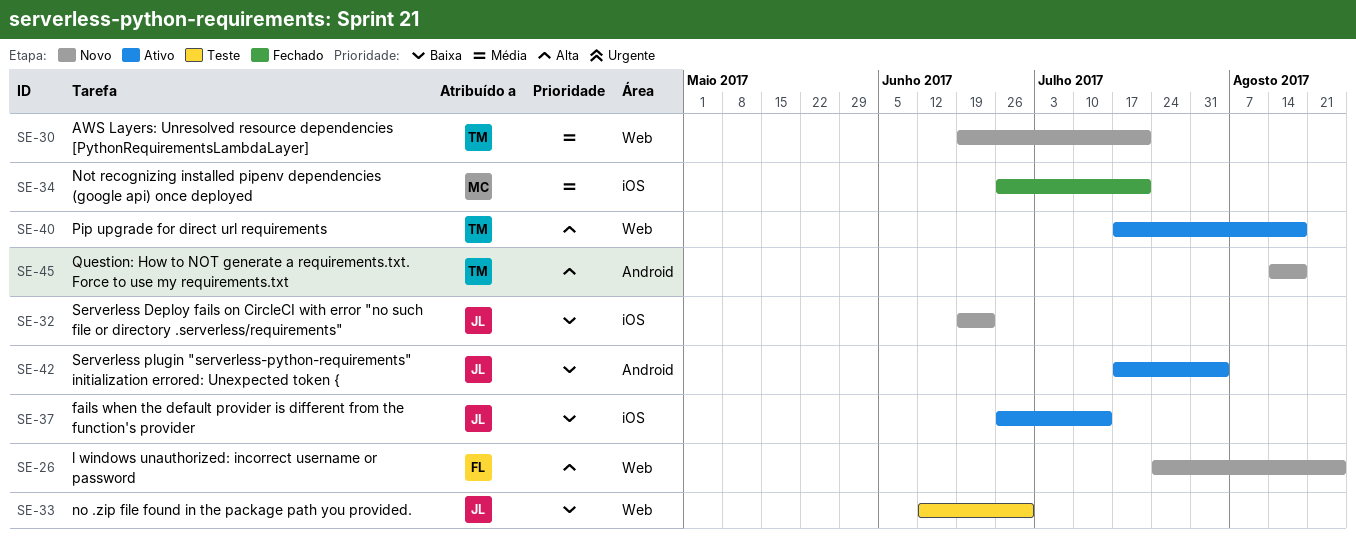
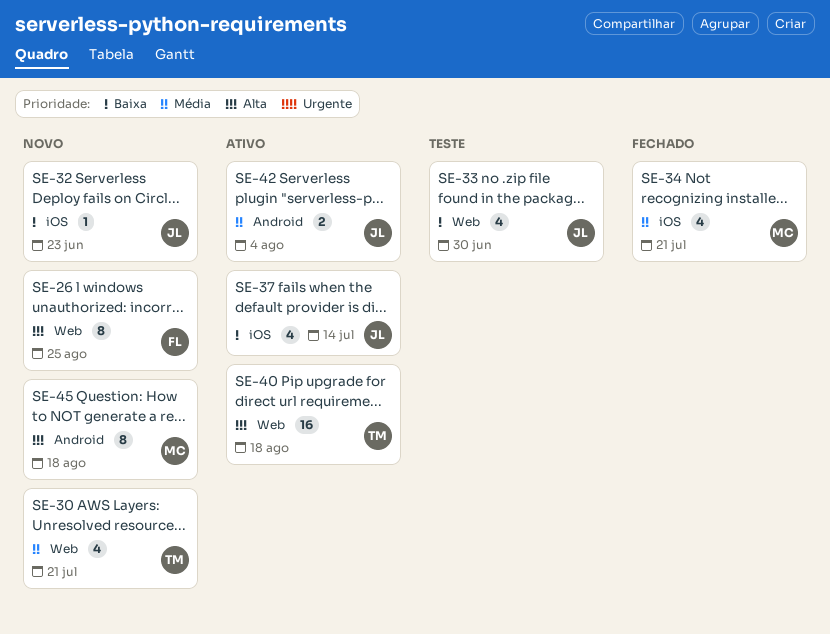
SE-42, priority: Baixa -> Média
SE-45, owner: TM -> MC

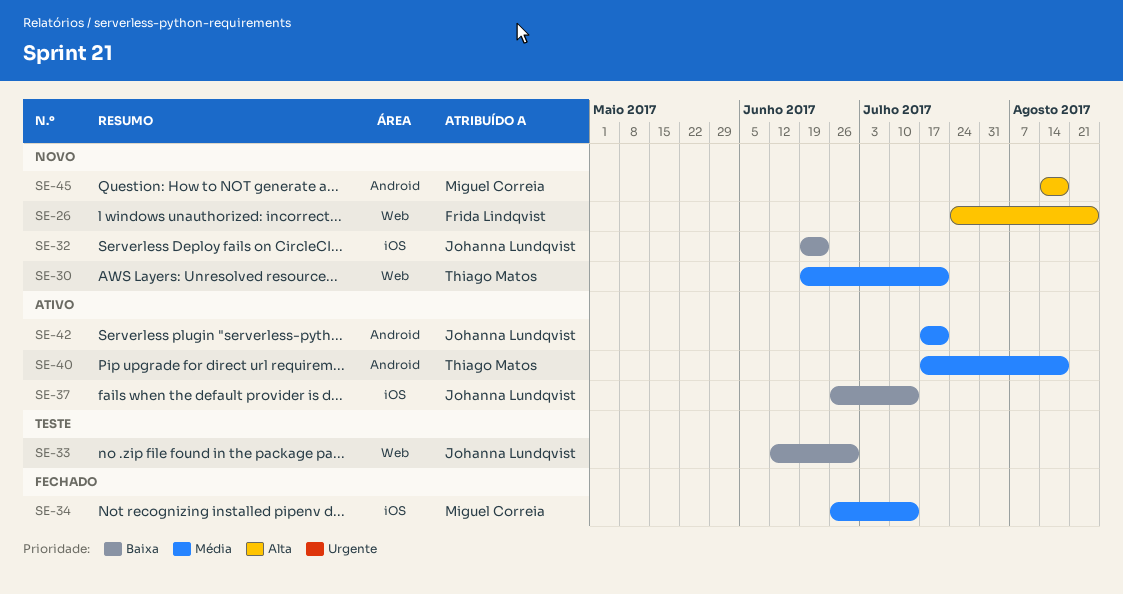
SE-34, due: Jul 21 -> Jul 14
SE-40, priority: Alta -> Média
SE-40, label: Web -> Android
SE-42, due: Aug 4 -> Jul 21

